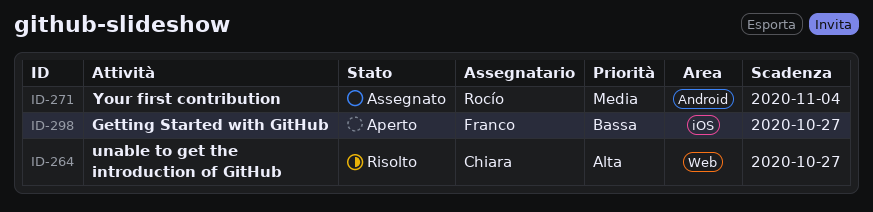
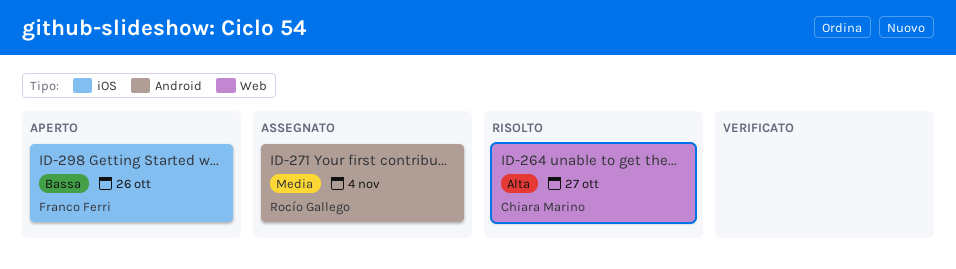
ID-298, due: Oct 27 -> Oct 26

